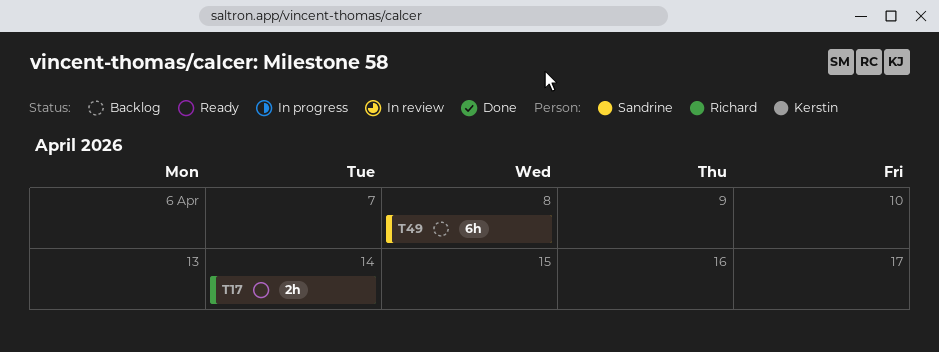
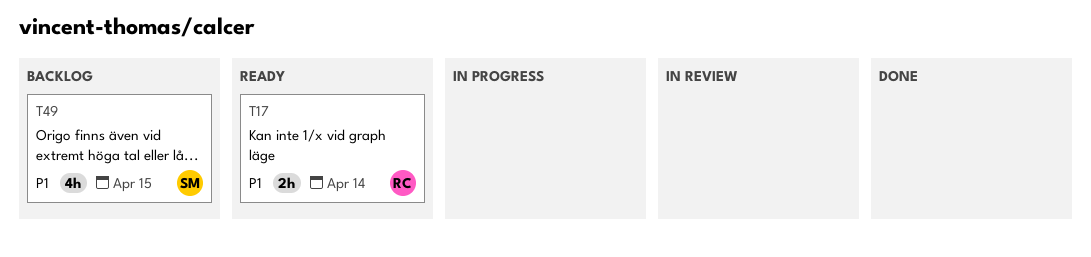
T49, estimate: 6h -> 4h
T49, due: Apr 8 -> Apr 15

